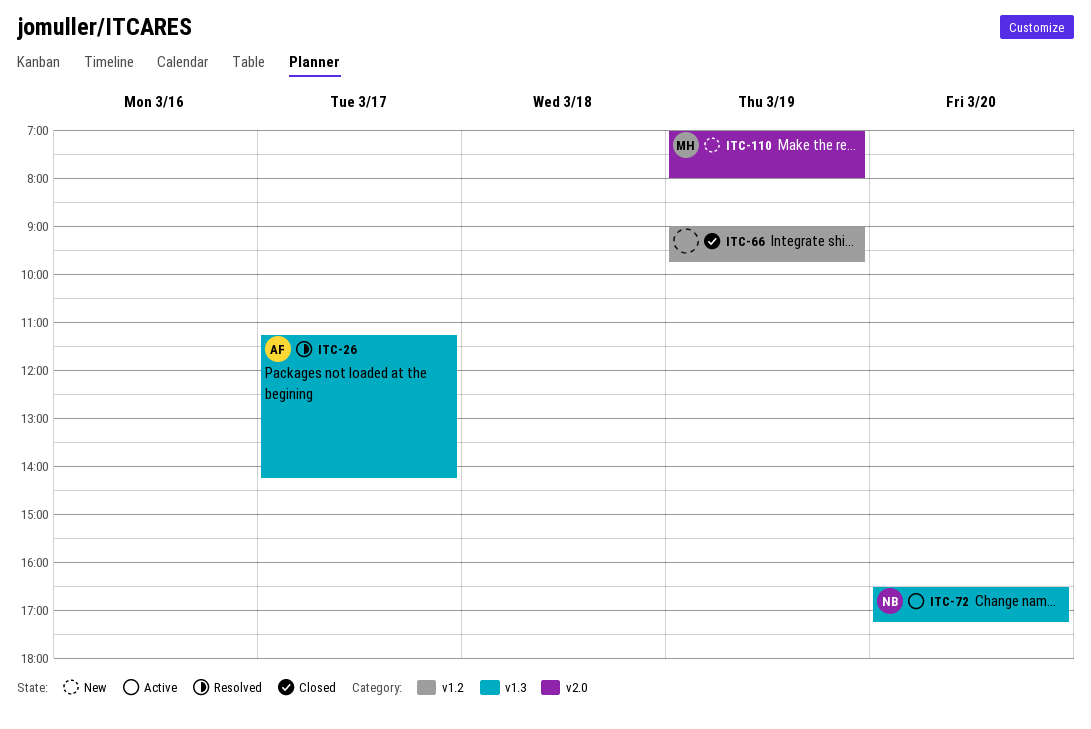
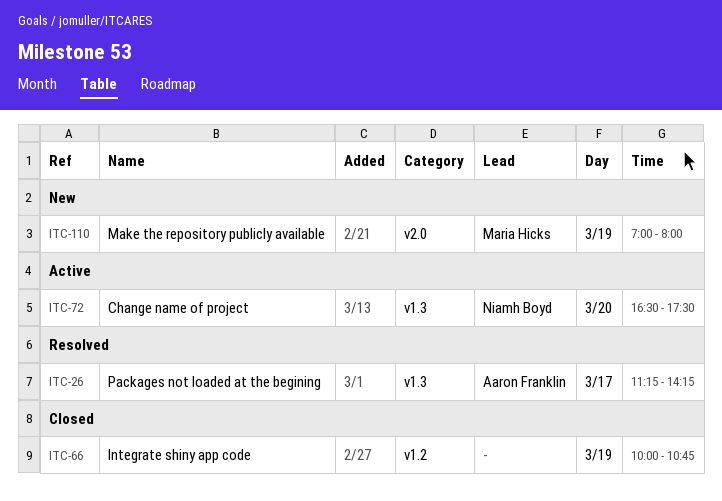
ITC-66, begins: 09:00 -> 10:00
ITC-66, ends: 09:45 -> 10:45
ITC-72, ends: 17:15 -> 17:30

